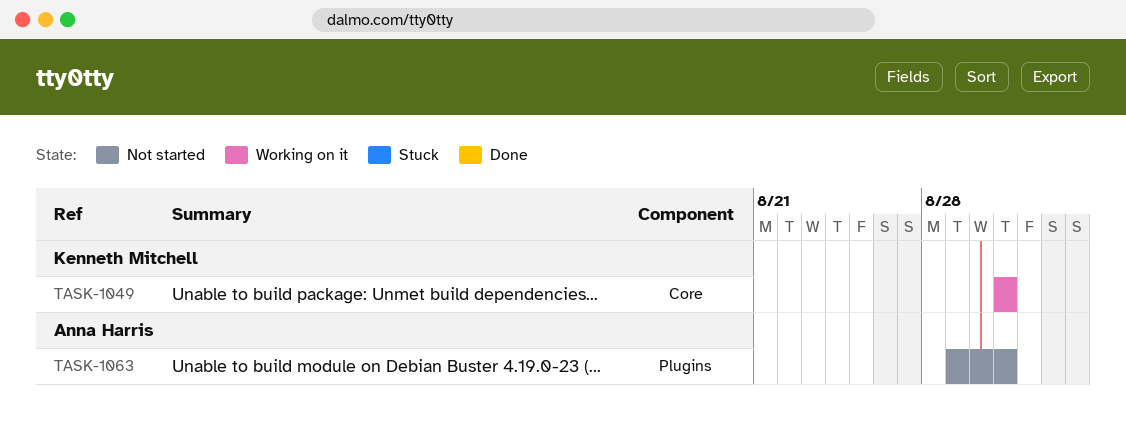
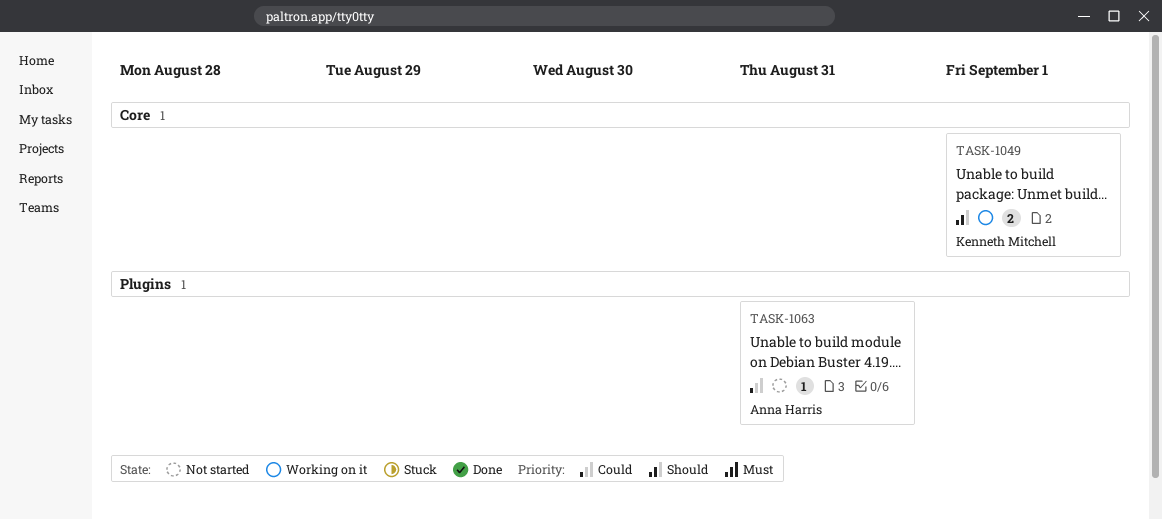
TASK-1049, due: Aug 31 -> Sep 1

